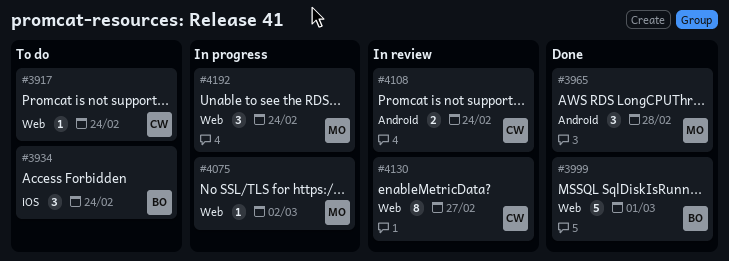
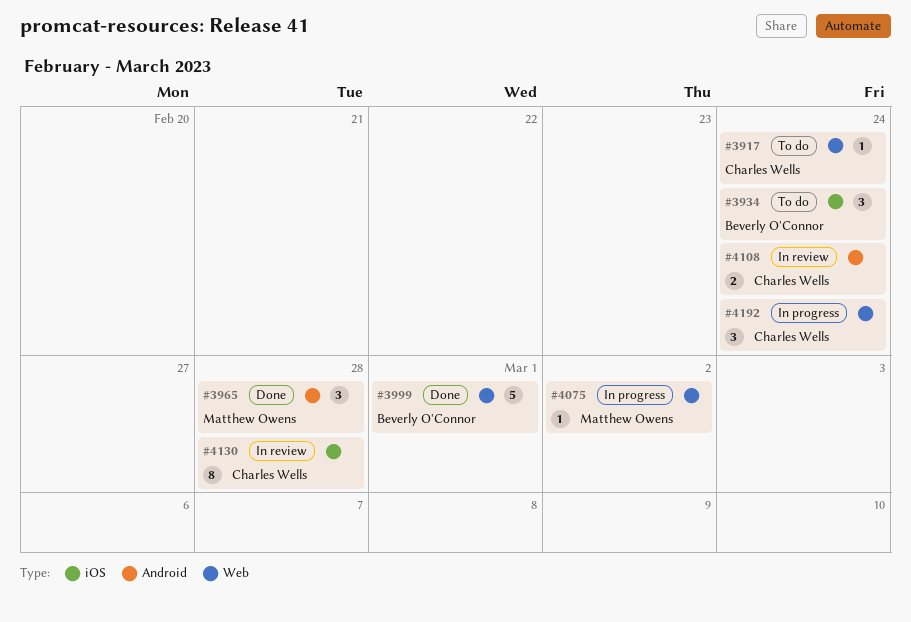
#4130, label: Web -> iOS
#4130, due: Feb 27 -> Feb 28
#4192, owner: Matthew Owens -> Charles Wells

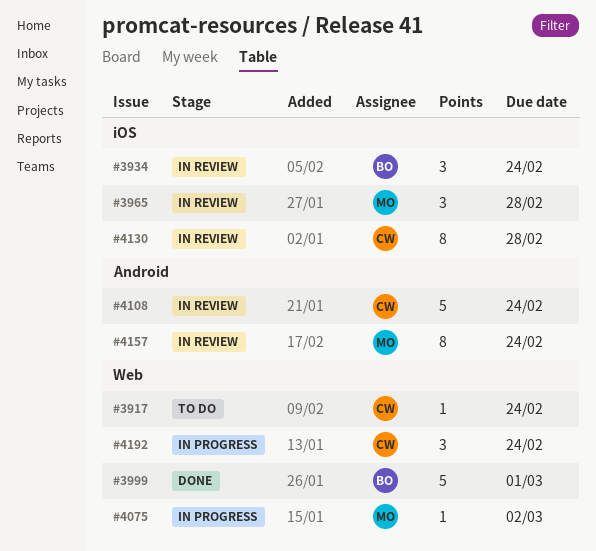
#3934, status: To do -> In review
#3965, status: Done -> In review
#3965, label: Android -> iOS
#4108, estimate: 2 -> 5
#4157: none -> present

